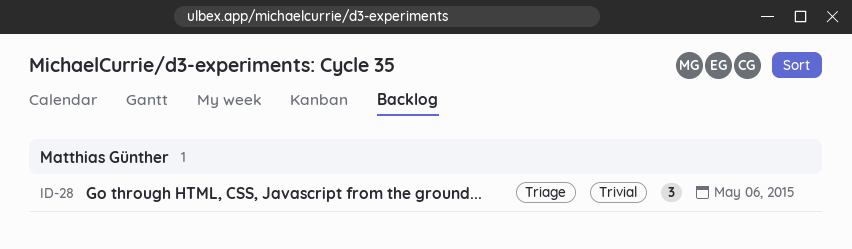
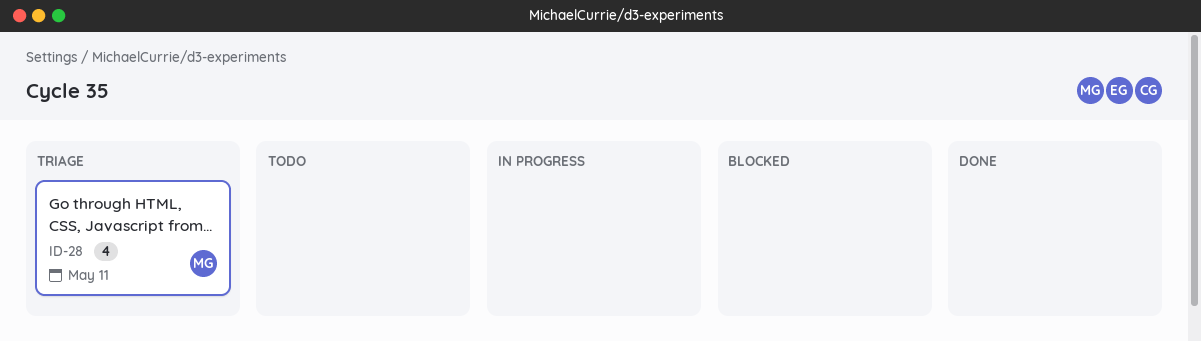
ID-28, estimate: 3 -> 4
ID-28, due: May 6 -> May 11

